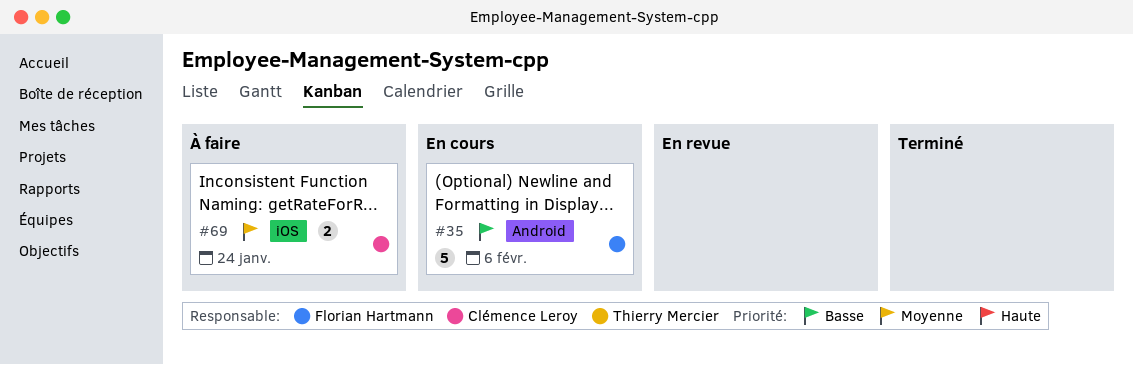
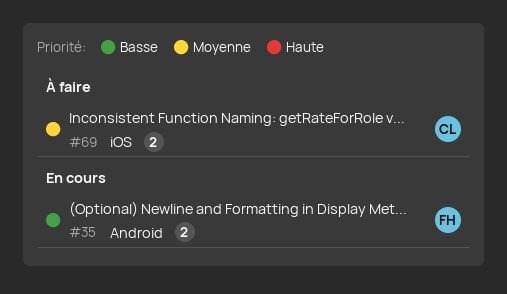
#35, estimate: 5 -> 2

